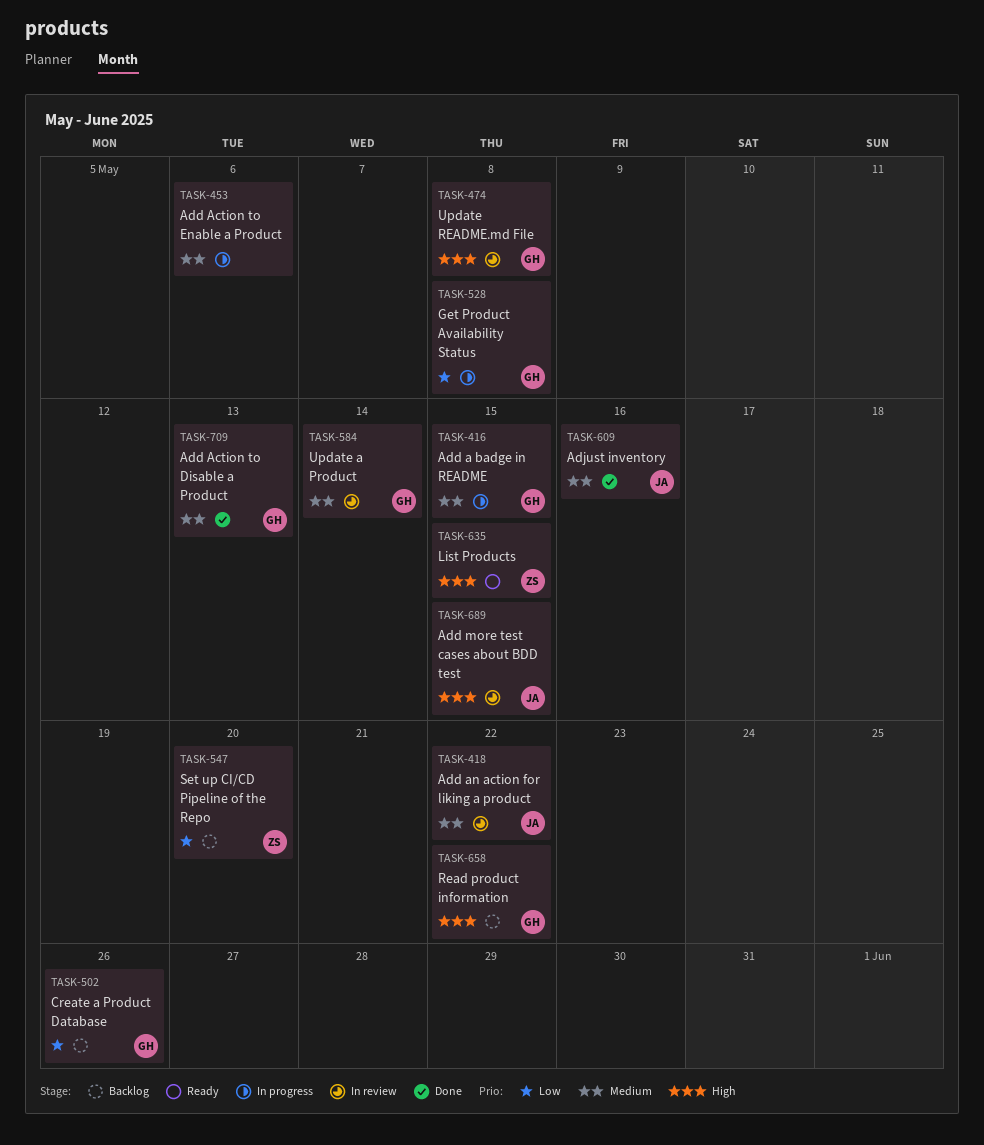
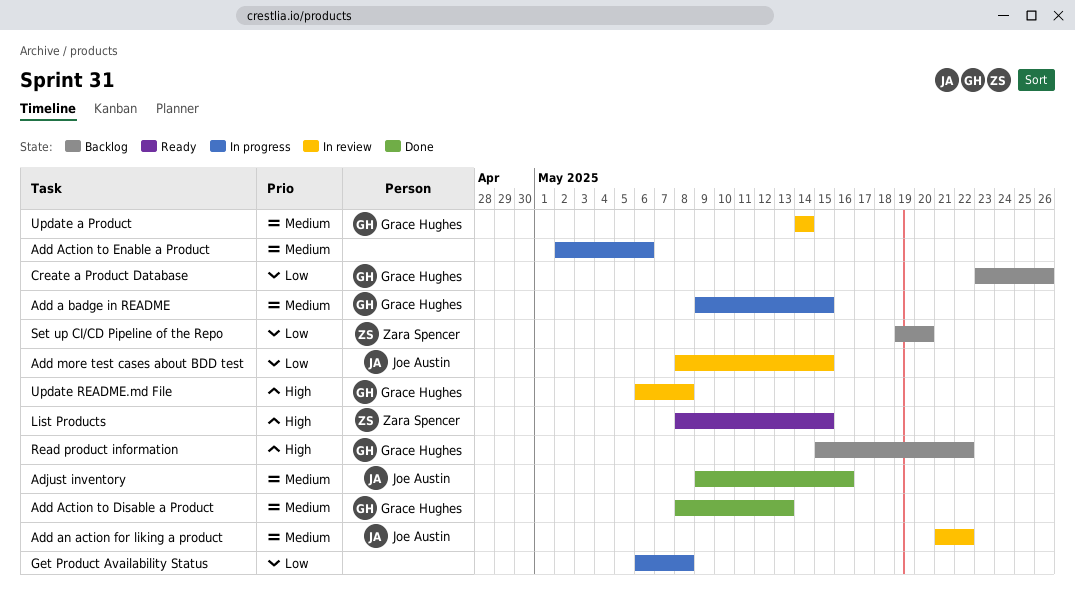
Add more test cases about BDD test, priority: High -> Low
Get Product Availability Status, owner: Grace Hughes -> none

